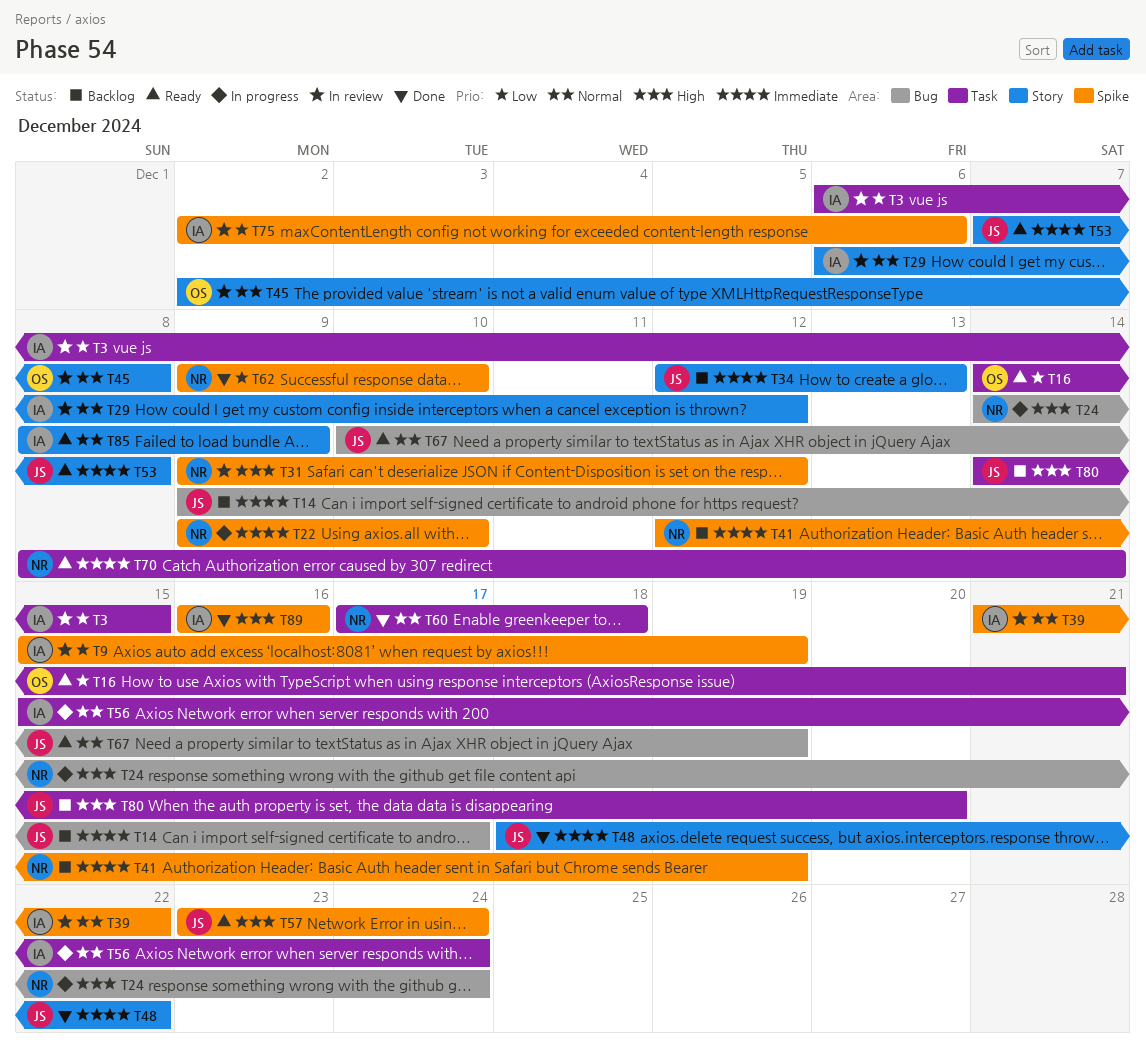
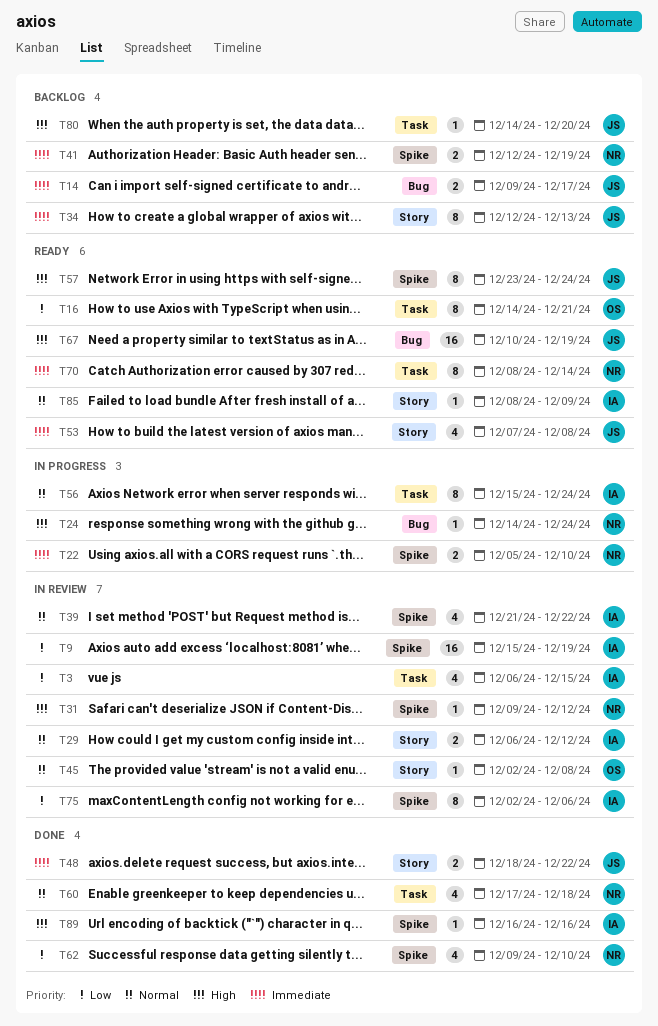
T22, start: Dec 9 -> Dec 5
T67, priority: Normal -> High

